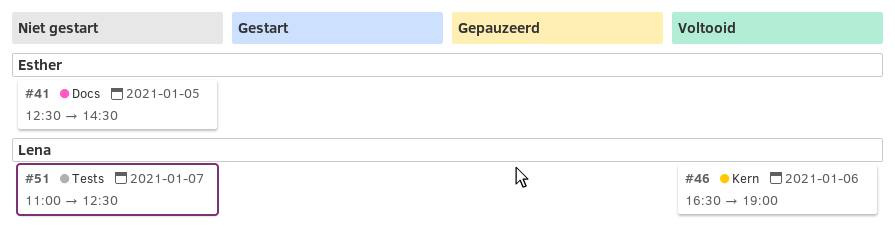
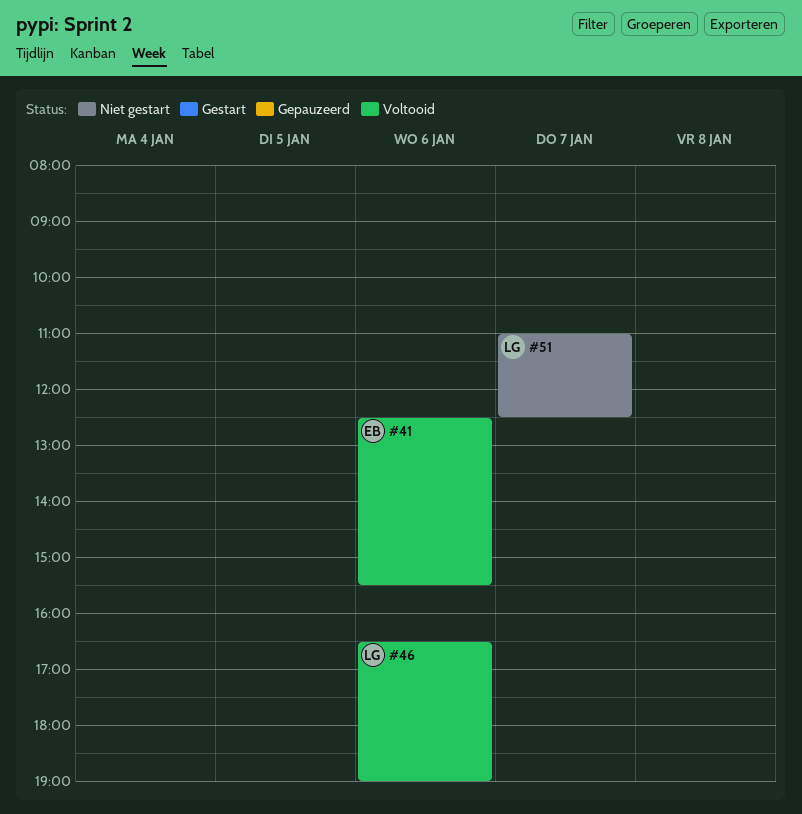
#41, status: Niet gestart -> Voltooid
#41, day: Jan 5 -> Jan 6
#41, ends: 14:30 -> 15:30

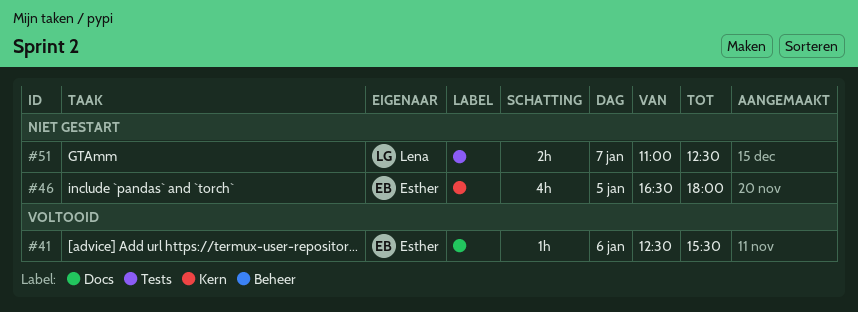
#46, status: Voltooid -> Niet gestart
#46, owner: Lena -> Esther
#46, day: Jan 6 -> Jan 5
#46, ends: 19:00 -> 18:00

